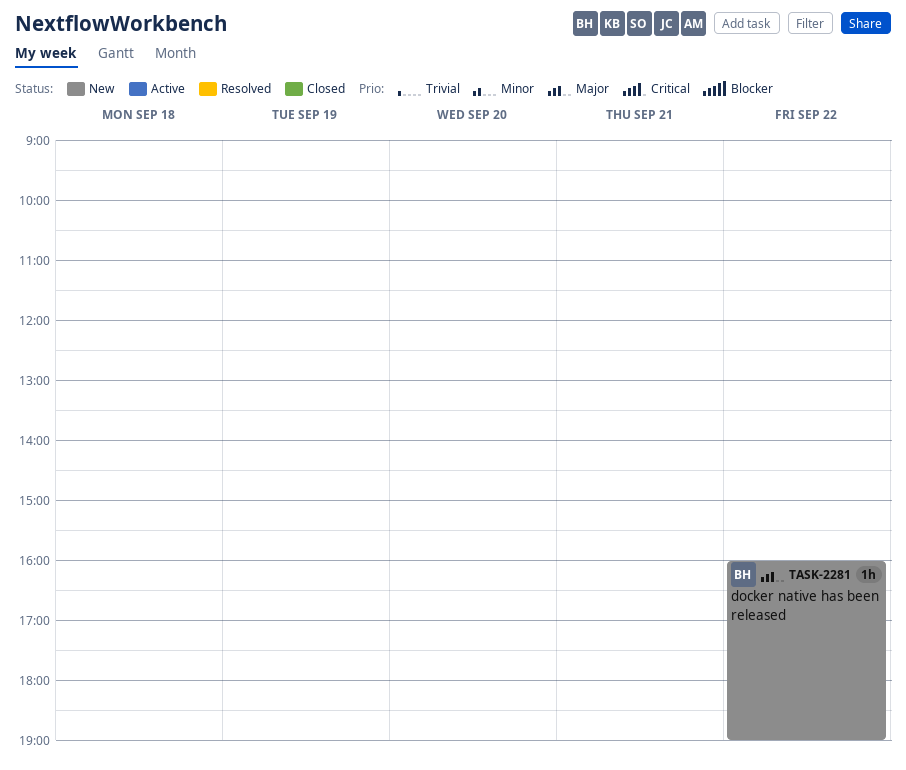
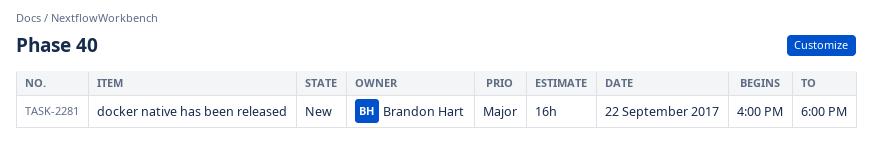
TASK-2281, estimate: 1h -> 16h
TASK-2281, ends: 19:00 -> 18:00

